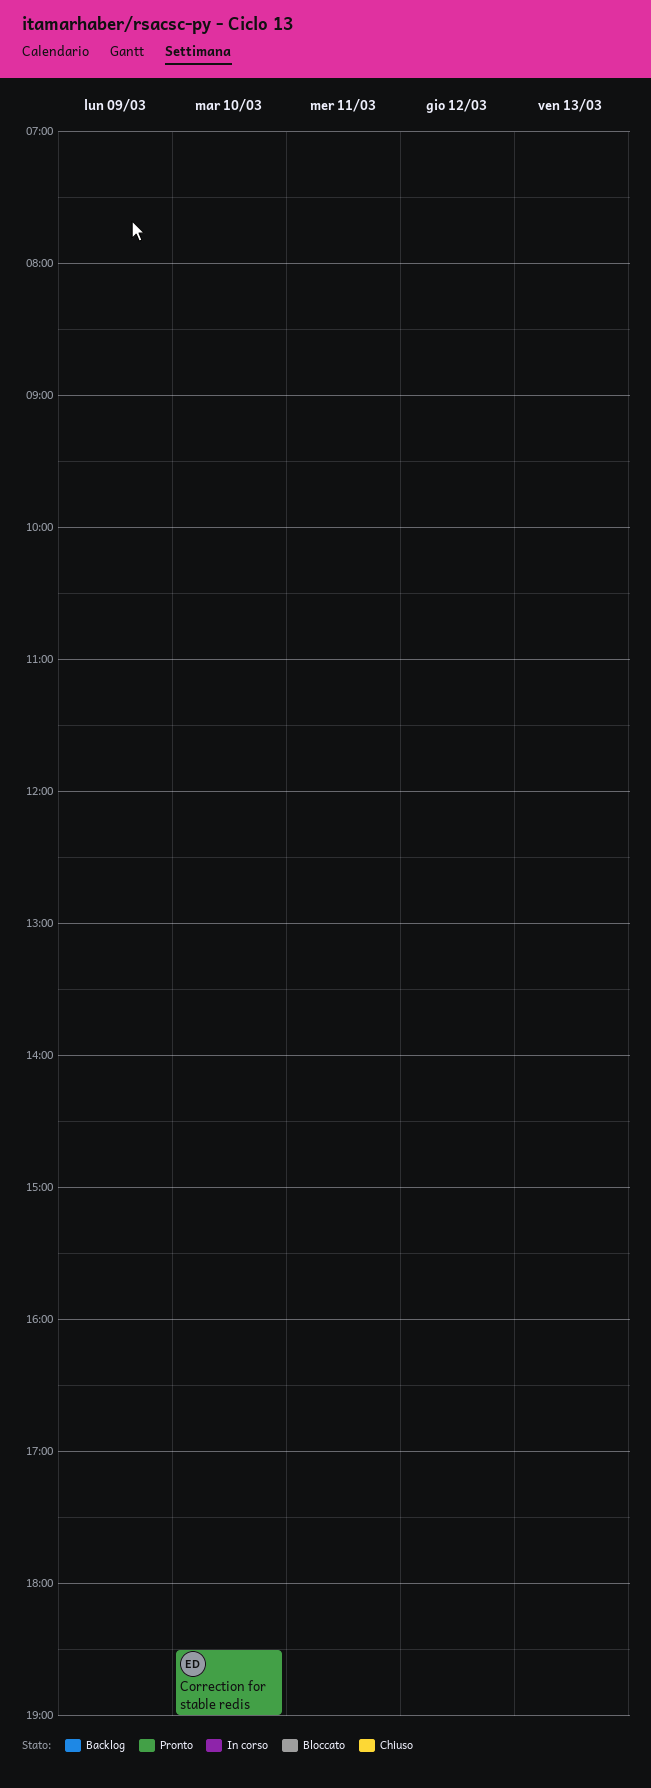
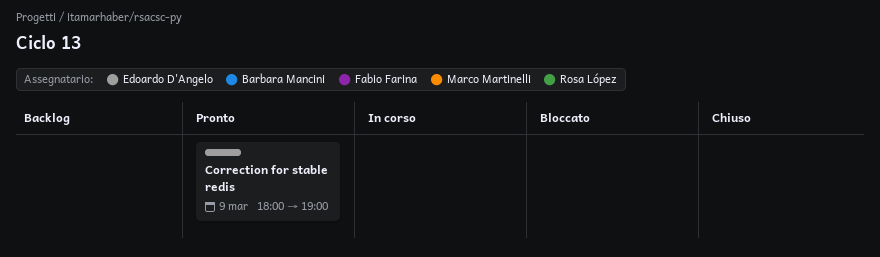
Correction for stable redis, day: Mar 10 -> Mar 9
Correction for stable redis, begins: 18:30 -> 18:00

